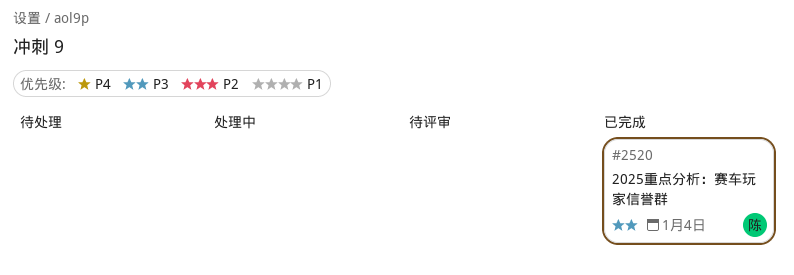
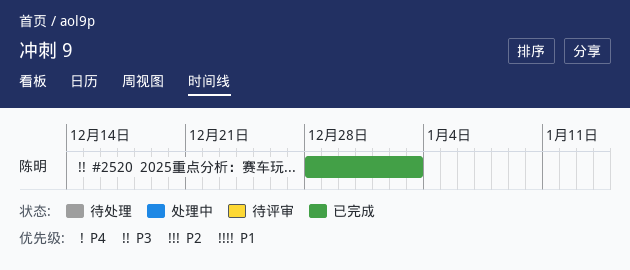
#2520, due: Jan 4 -> Jan 3

